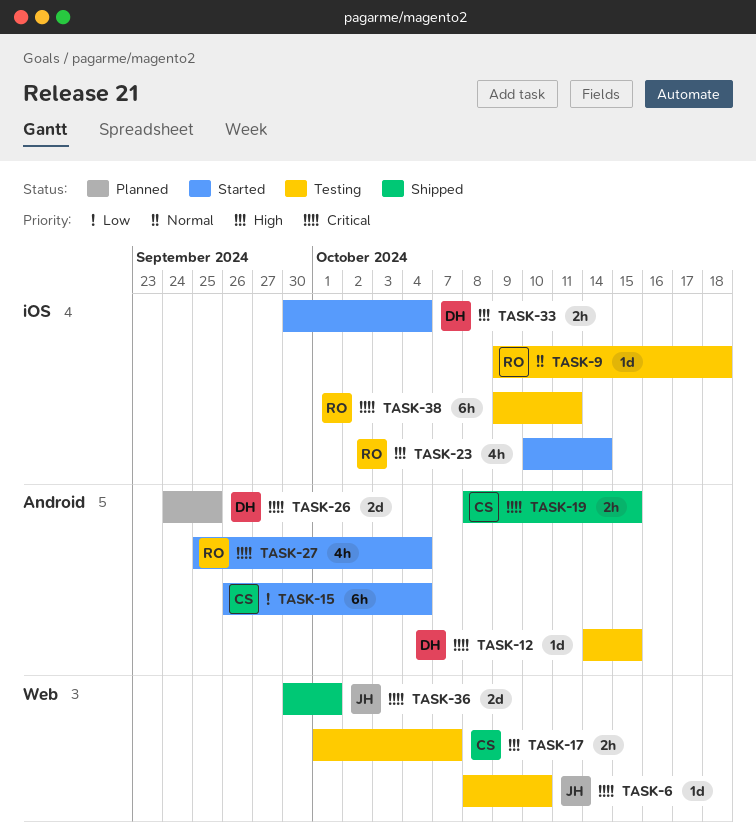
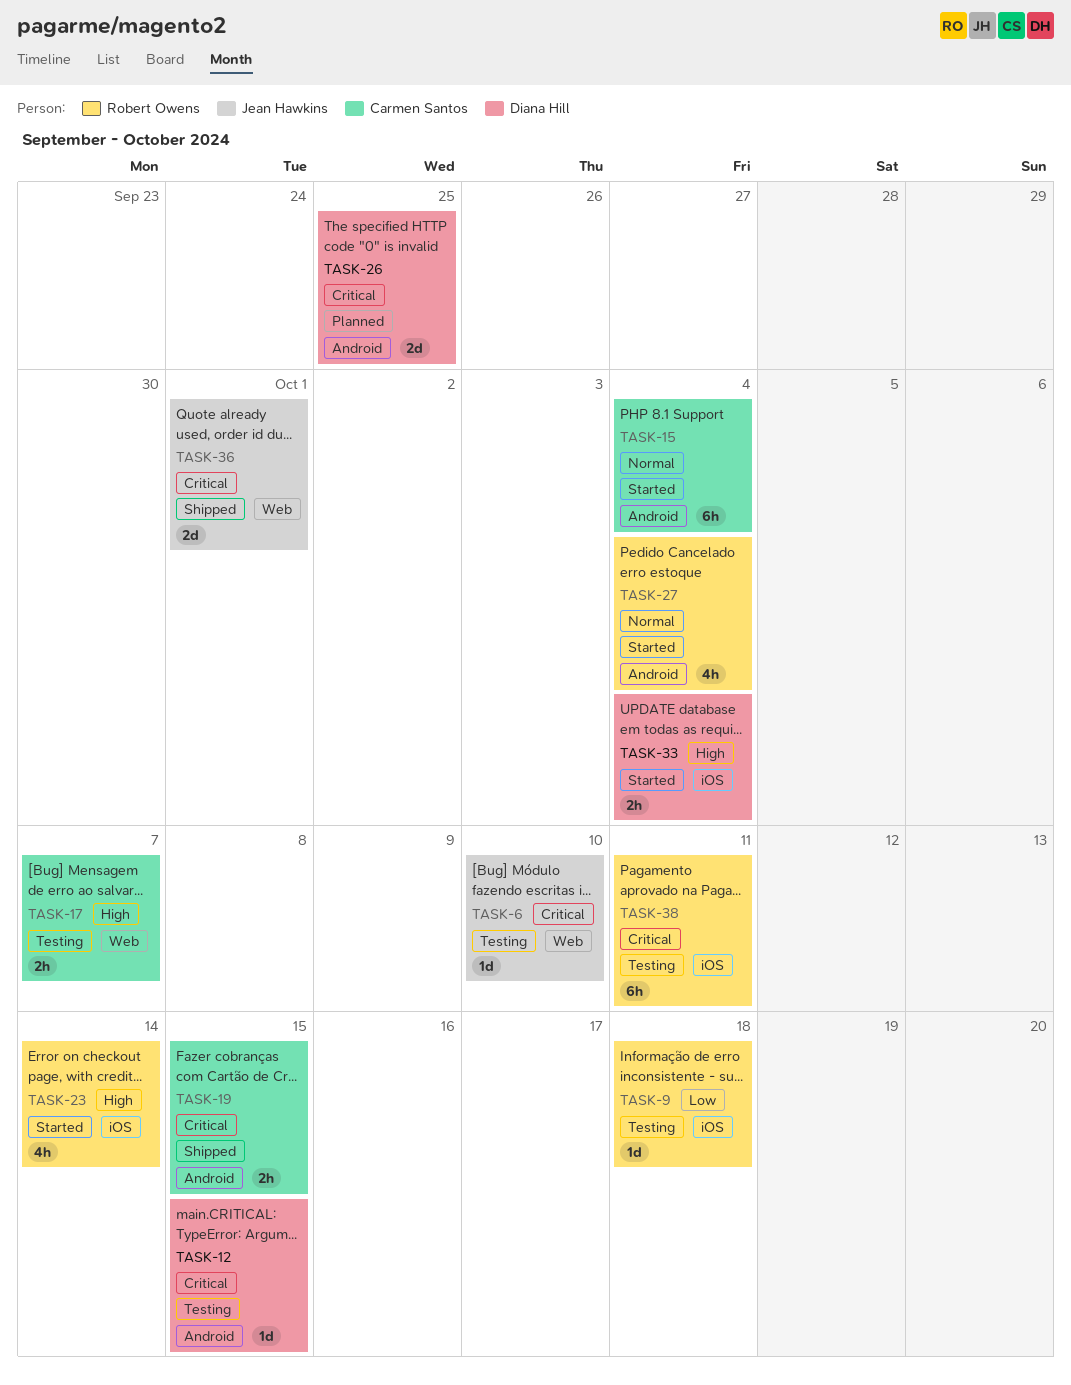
TASK-9, priority: Normal -> Low
TASK-15, priority: Low -> Normal
TASK-27, priority: Critical -> Normal

